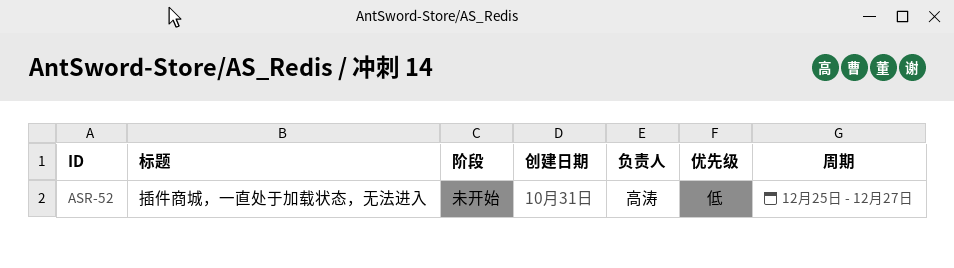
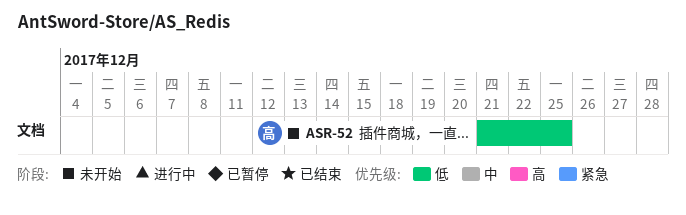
ASR-52, start: Dec 25 -> Dec 21
ASR-52, due: Dec 27 -> Dec 25

